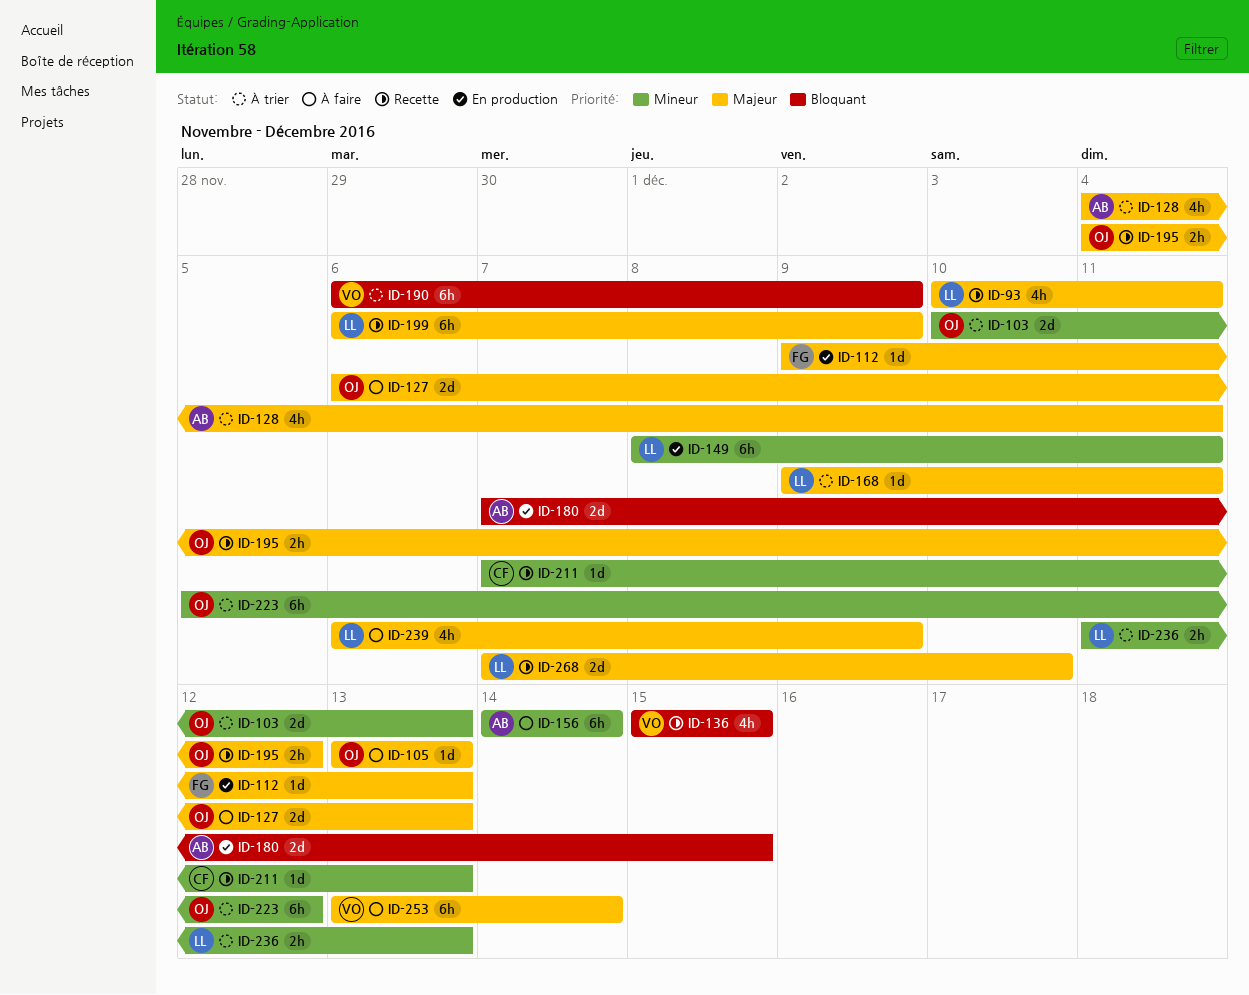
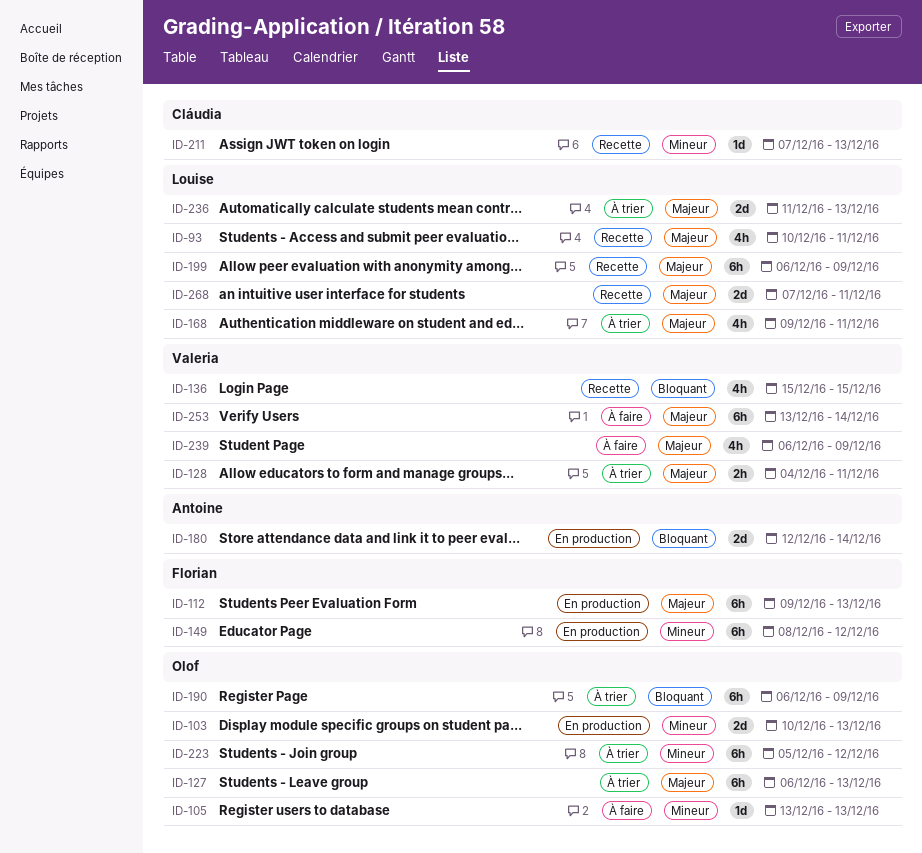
ID-103, status: À trier -> En production
ID-105, priority: Majeur -> Mineur
ID-112, estimate: 1d -> 6h
ID-127, status: À faire -> À trier
ID-127, estimate: 2d -> 6h
ID-128, owner: Antoine -> Valeria
ID-128, estimate: 4h -> 2h
ID-149, owner: Louise -> Florian
ID-149, due: Dec 11 -> Dec 12
ID-156: present -> none
ID-168, estimate: 1d -> 4h
ID-180, start: Dec 7 -> Dec 12
ID-180, due: Dec 15 -> Dec 14
ID-190, owner: Valeria -> Olof
ID-195: present -> none
ID-236, priority: Mineur -> Majeur
ID-236, estimate: 2h -> 2d
ID-239, owner: Louise -> Valeria
ID-268, due: Dec 10 -> Dec 11

